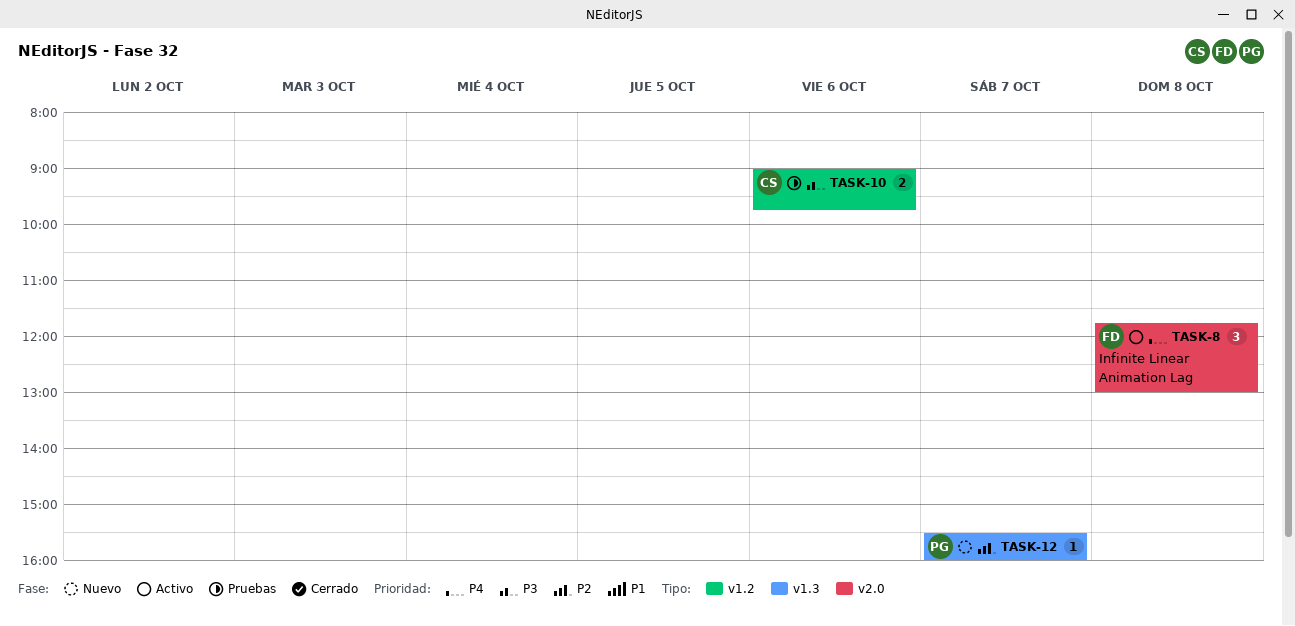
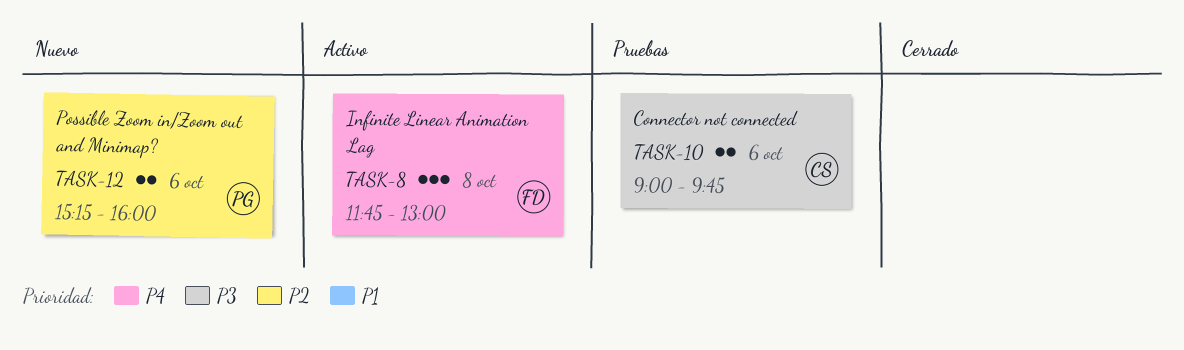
TASK-12, estimate: 1 -> 2
TASK-12, day: Oct 7 -> Oct 6
TASK-12, begins: 15:30 -> 15:15

